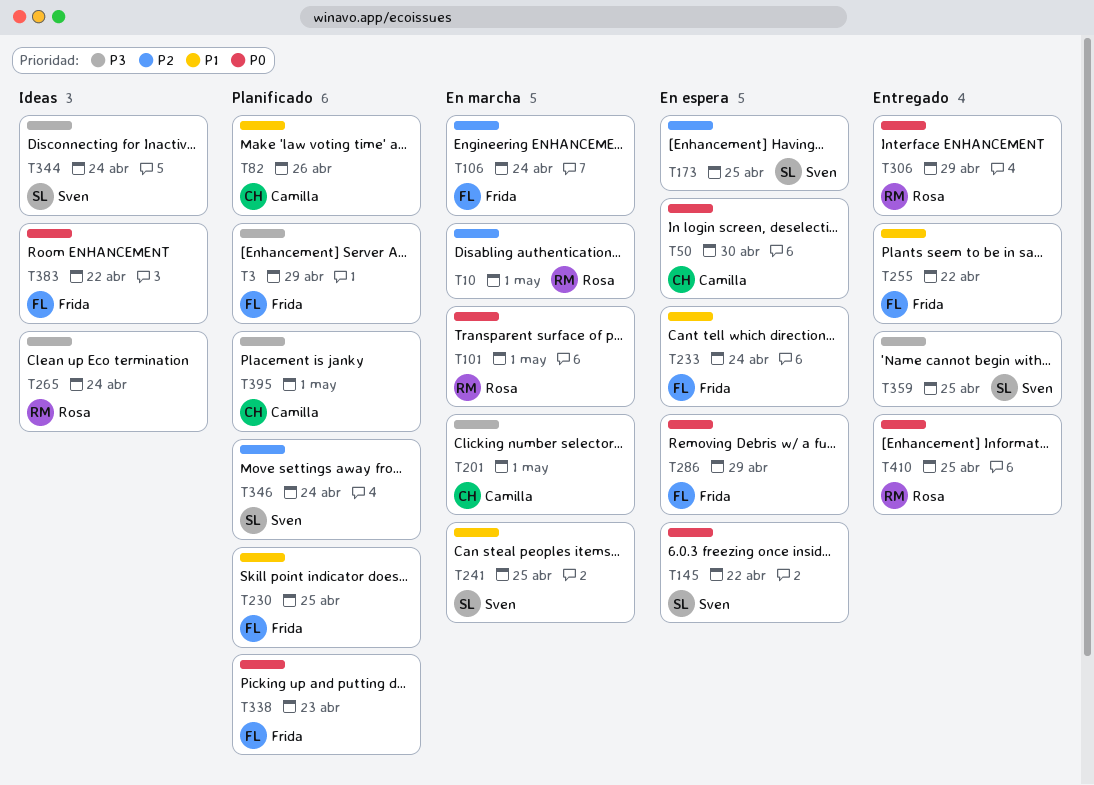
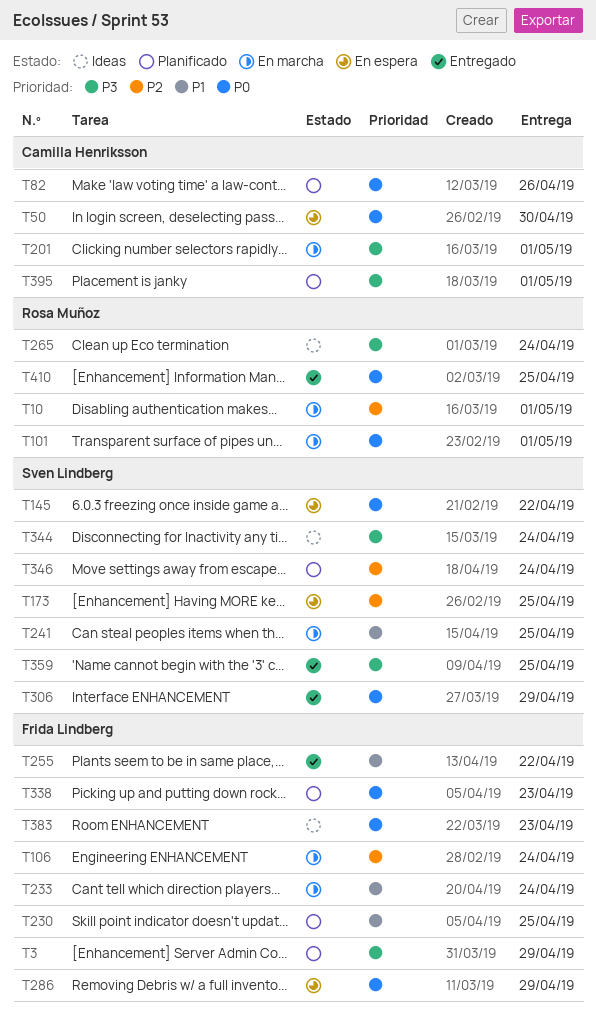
T82, priority: P1 -> P0
T233, status: En espera -> En marcha
T306, owner: Rosa Muñoz -> Sven Lindberg
T383, due: Apr 22 -> Apr 23

